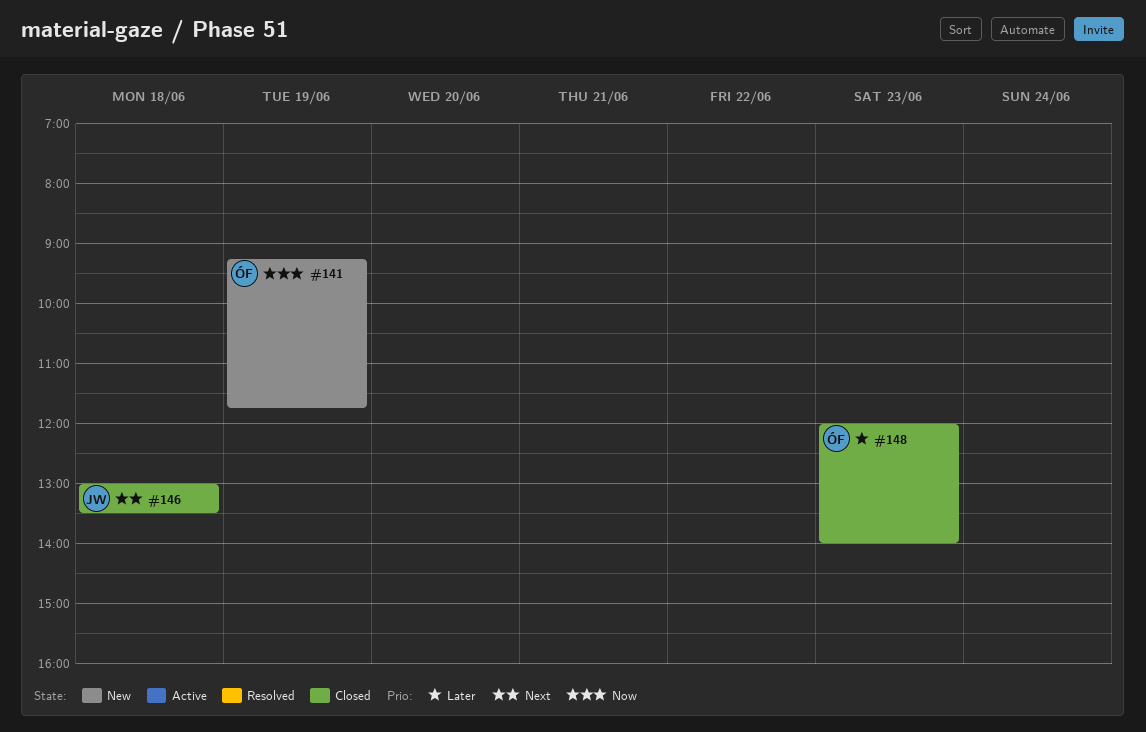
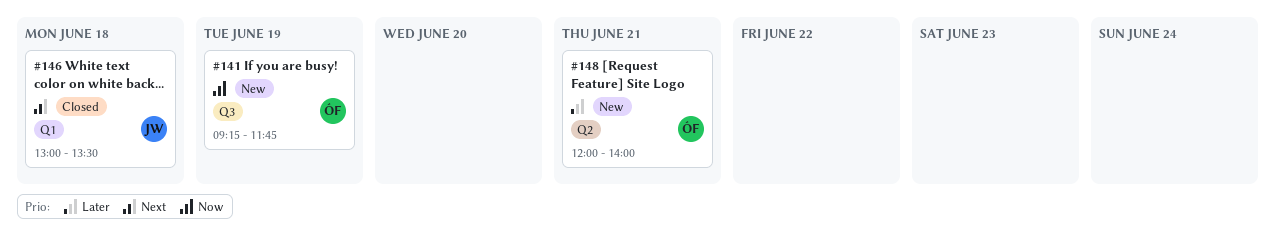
#148, status: Closed -> New
#148, day: Jun 23 -> Jun 21

